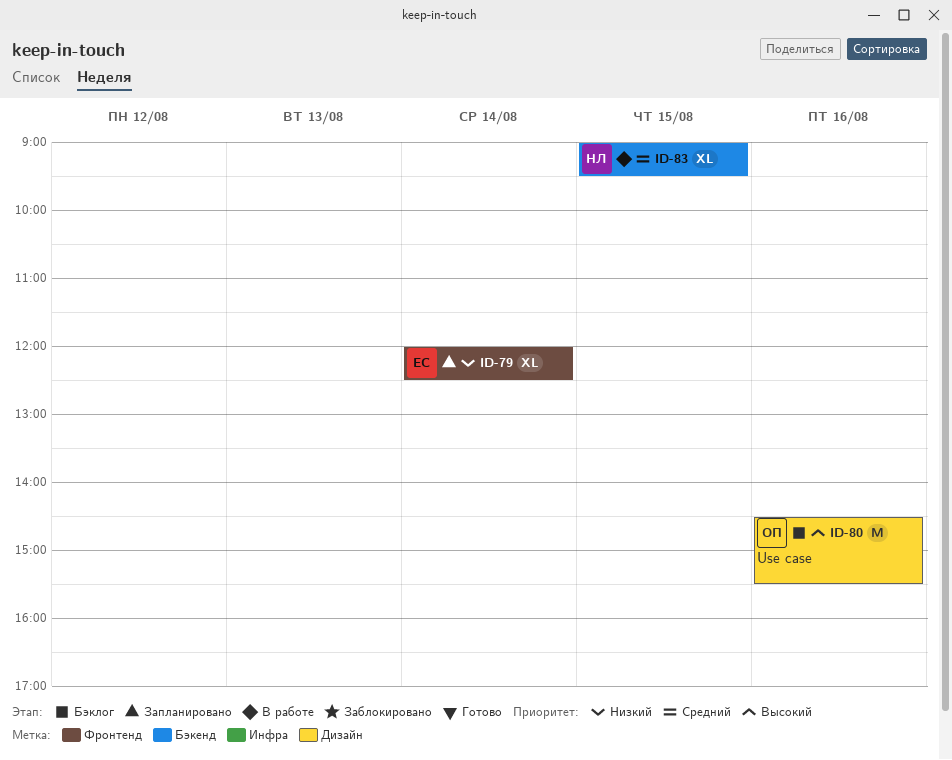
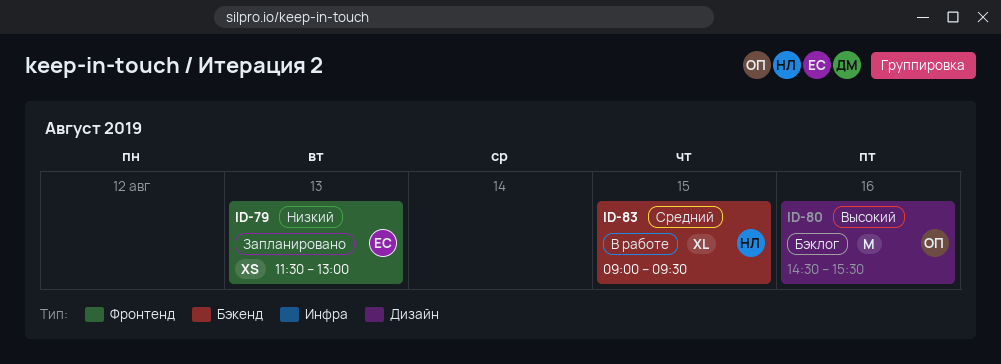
ID-79, estimate: XL -> XS
ID-79, day: Aug 14 -> Aug 13
ID-79, begins: 12:00 -> 11:30
ID-79, ends: 12:30 -> 13:00

